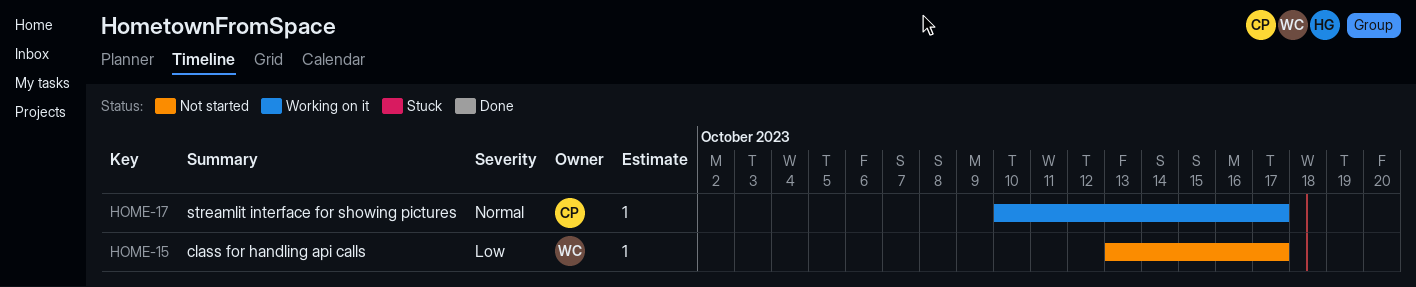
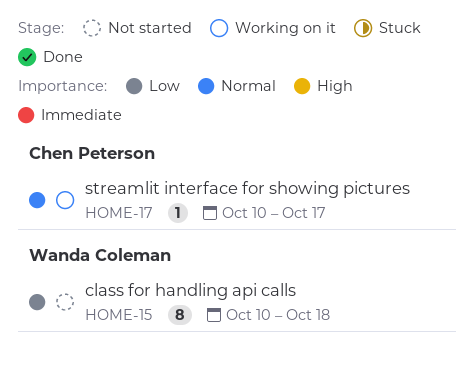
HOME-15, estimate: 1 -> 8
HOME-15, start: Oct 13 -> Oct 10
HOME-15, due: Oct 17 -> Oct 18

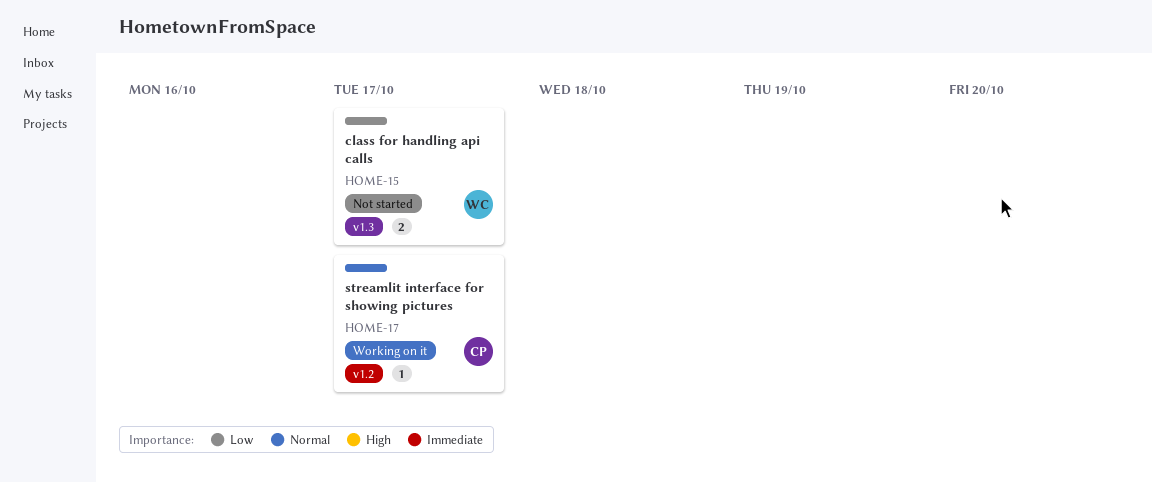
HOME-15, estimate: 8 -> 2
HOME-15, due: Oct 18 -> Oct 17

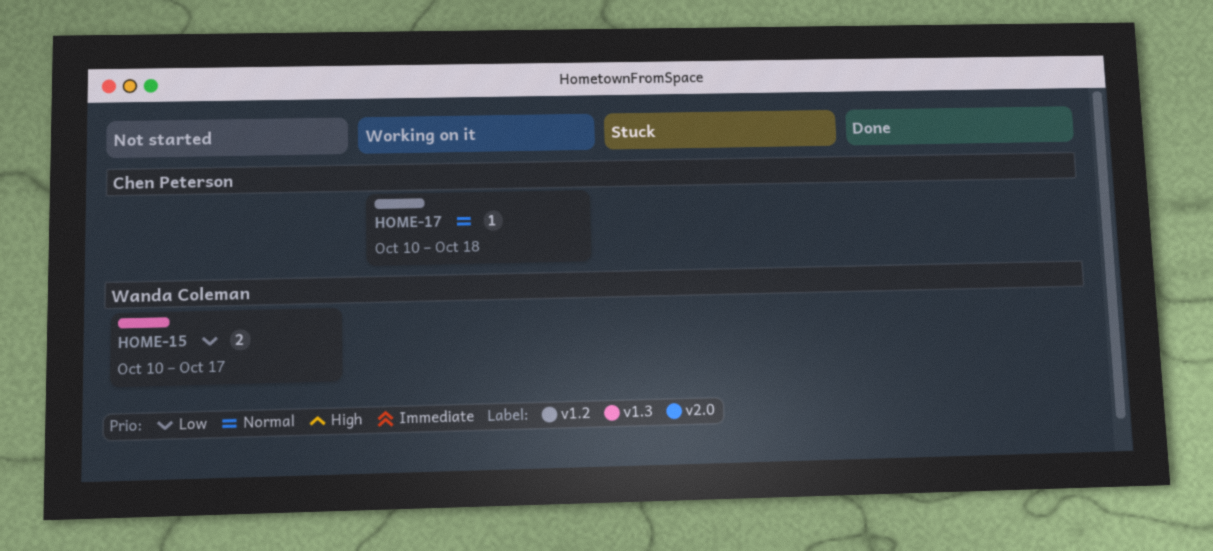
HOME-17, due: Oct 17 -> Oct 18

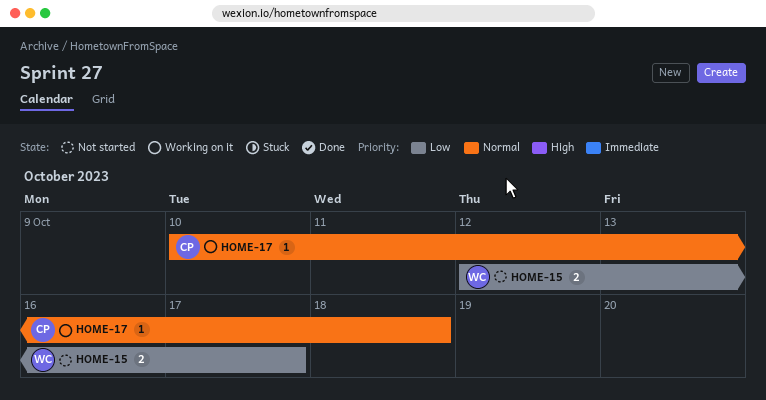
HOME-15, start: Oct 10 -> Oct 12

